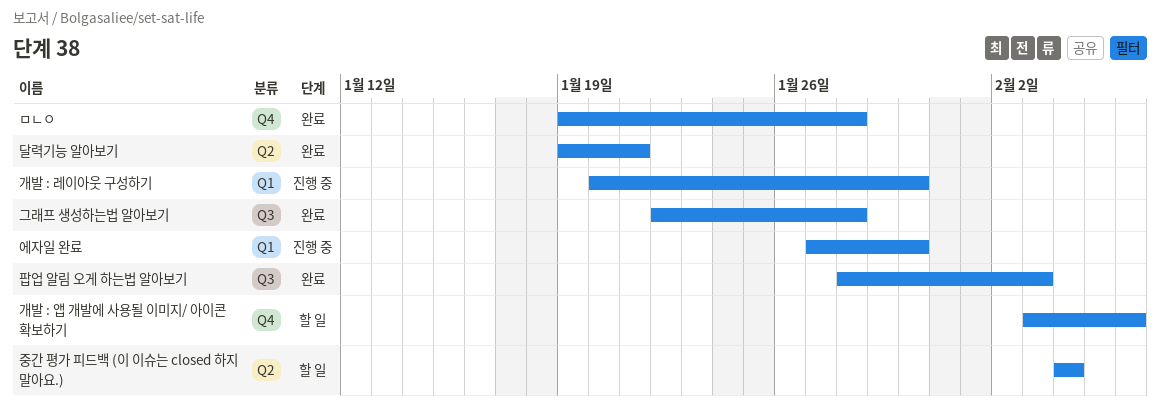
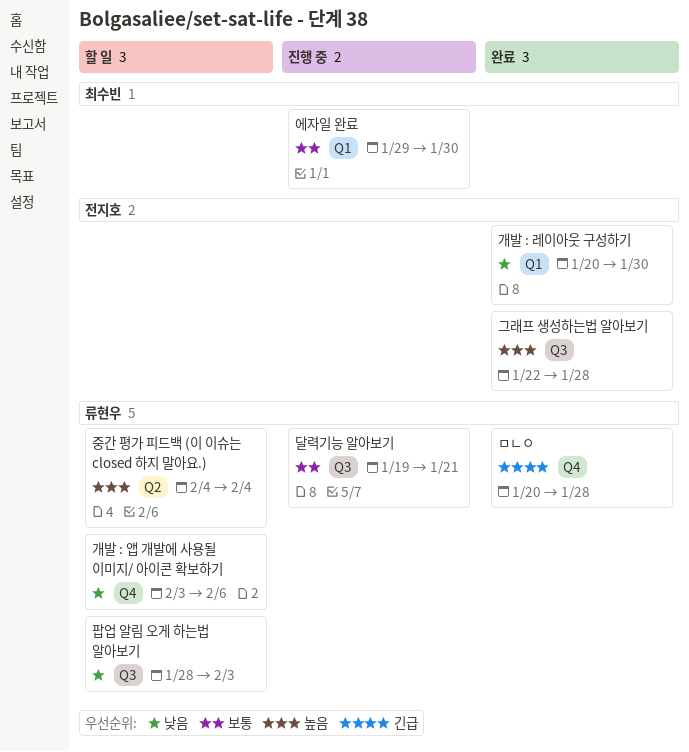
ㅁㄴㅇ, start: Jan 19 -> Jan 20
개발 : 레이아웃 구성하기, status: 진행 중 -> 완료
달력기능 알아보기, status: 완료 -> 진행 중
달력기능 알아보기, label: Q2 -> Q3
에자일 완료, start: Jan 27 -> Jan 29
팝업 알림 오게 하는법 알아보기, status: 완료 -> 할 일

